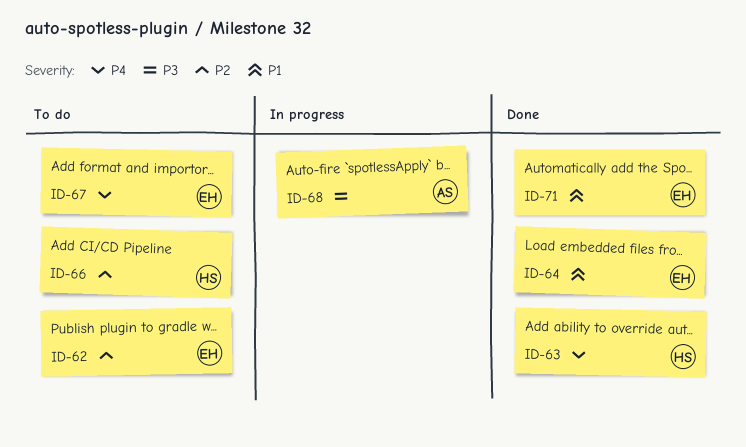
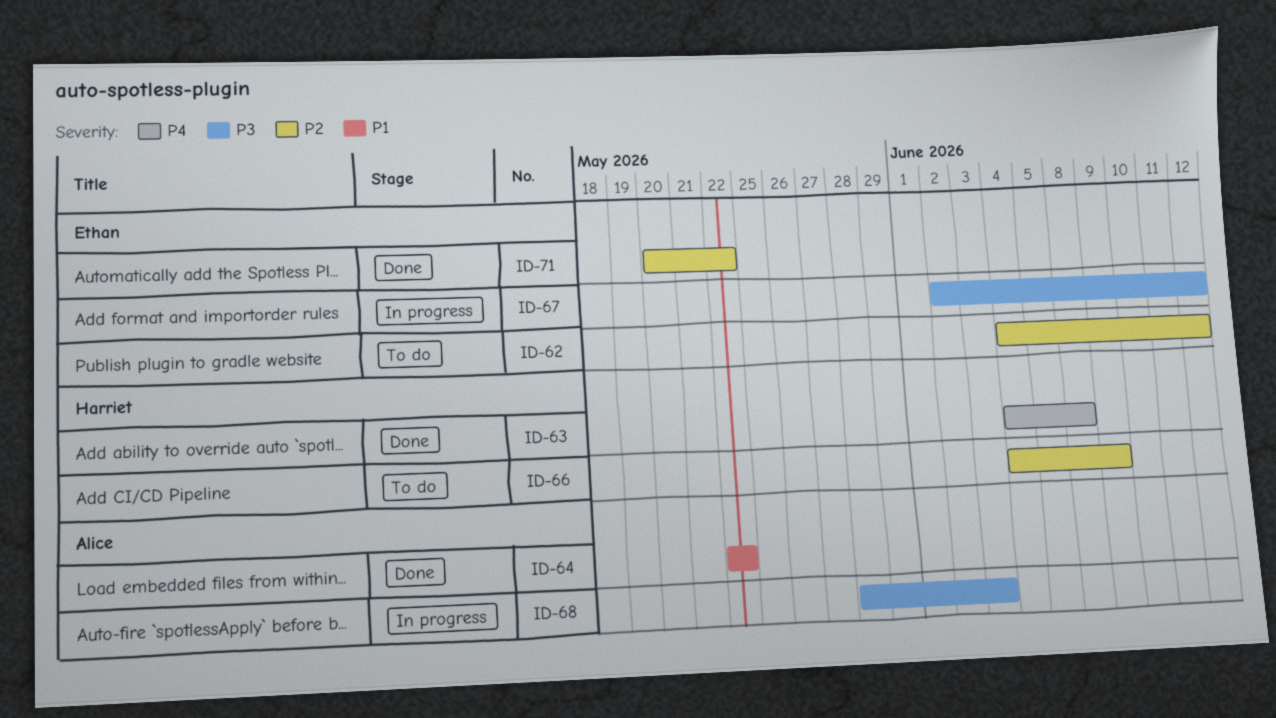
ID-64, owner: Ethan -> Alice
ID-67, status: To do -> In progress
ID-67, priority: P4 -> P3
ID-71, priority: P1 -> P2

